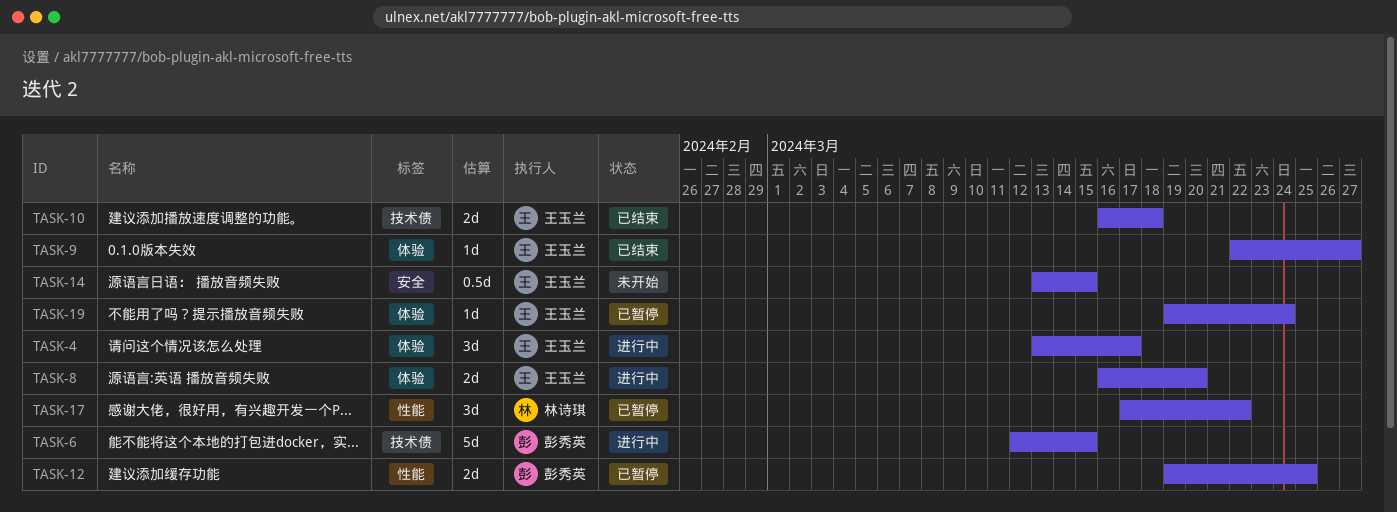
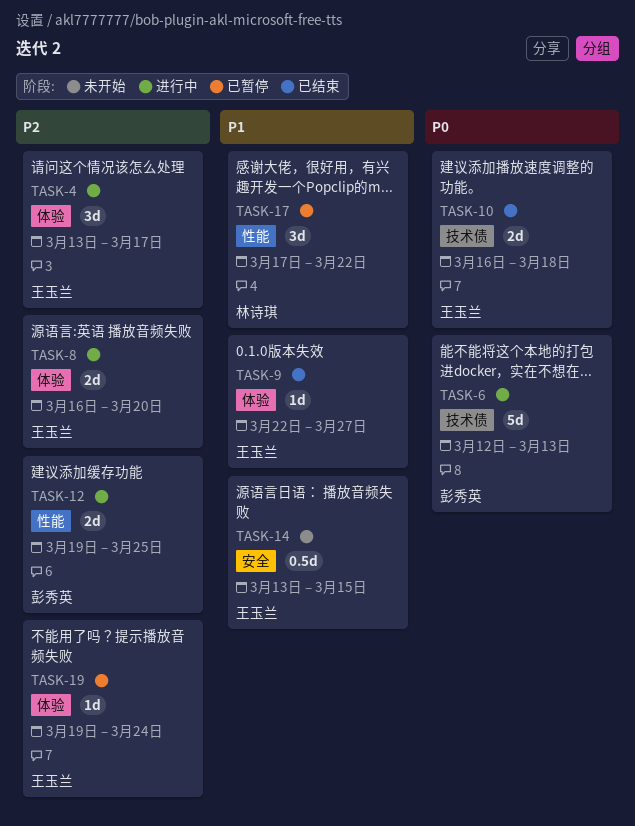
TASK-6, due: Mar 15 -> Mar 13
TASK-12, status: 已暂停 -> 进行中

